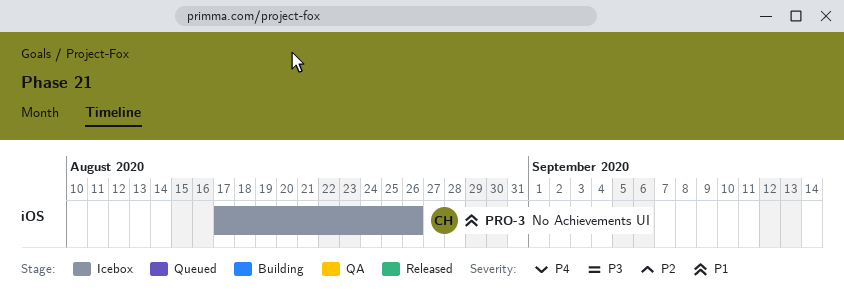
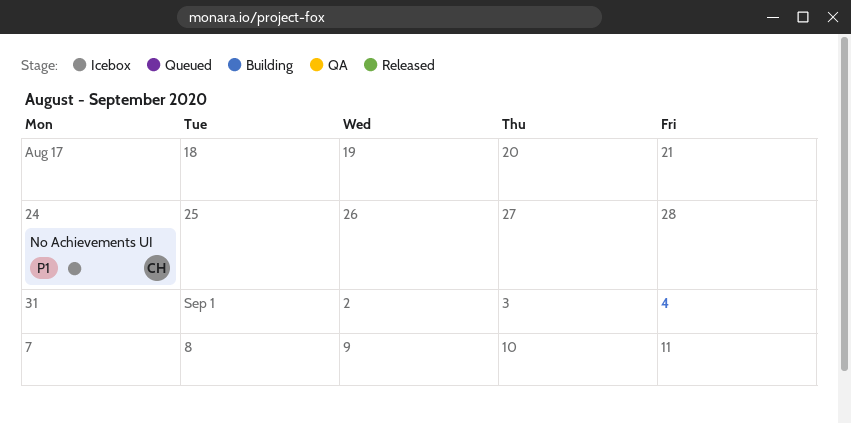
No Achievements UI, due: Aug 26 -> Aug 24

